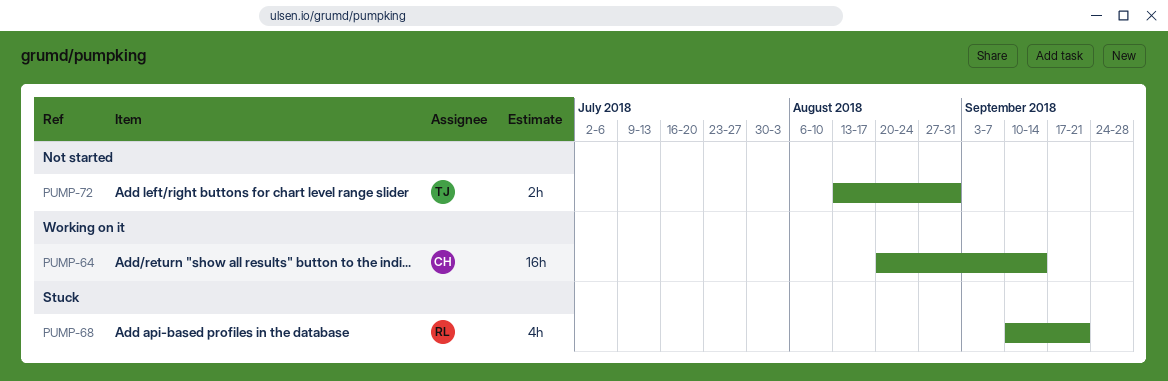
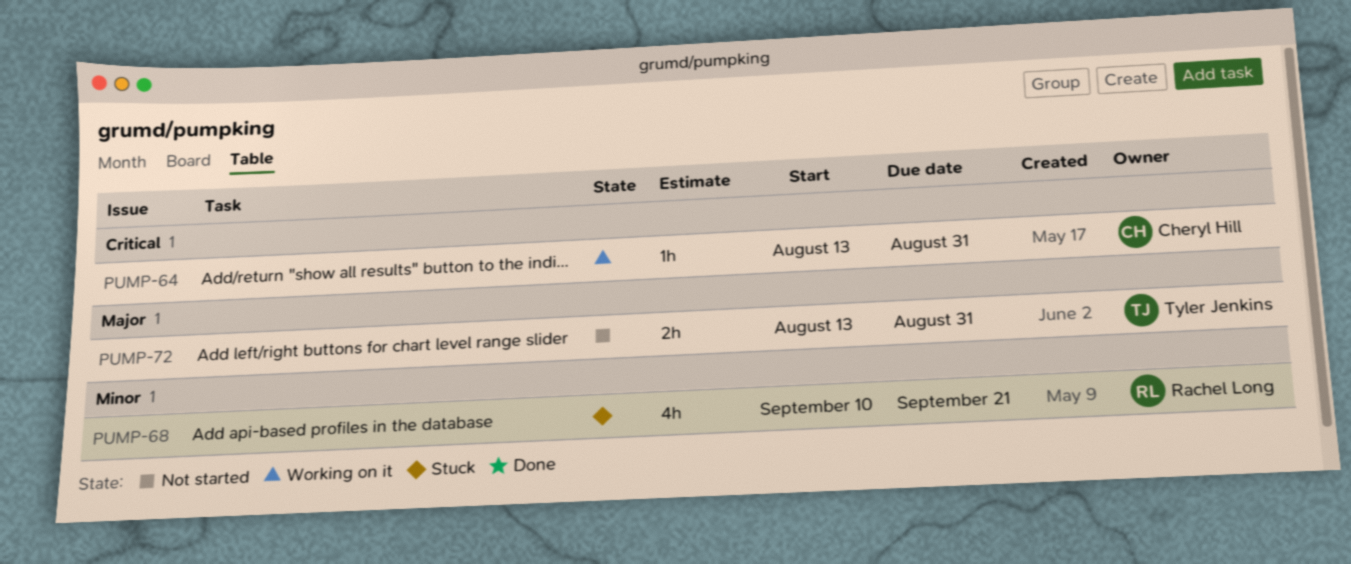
PUMP-64, estimate: 16h -> 1h
PUMP-64, start: Aug 20 -> Aug 13
PUMP-64, due: Sep 14 -> Aug 31

